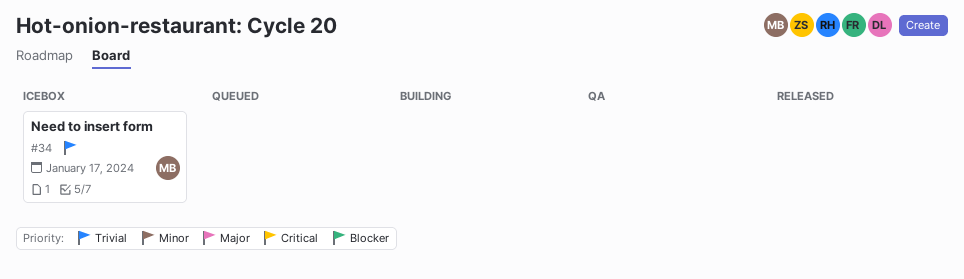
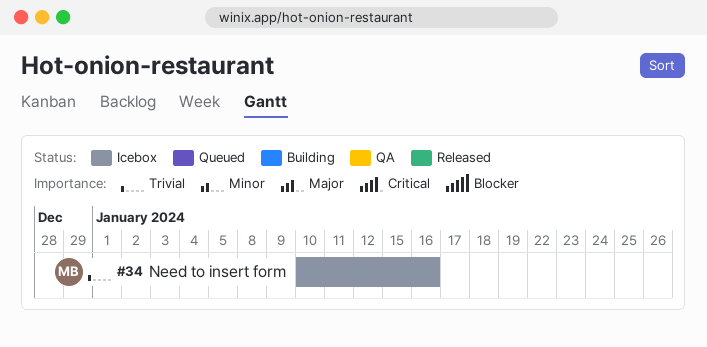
#34, due: Jan 17 -> Jan 16

